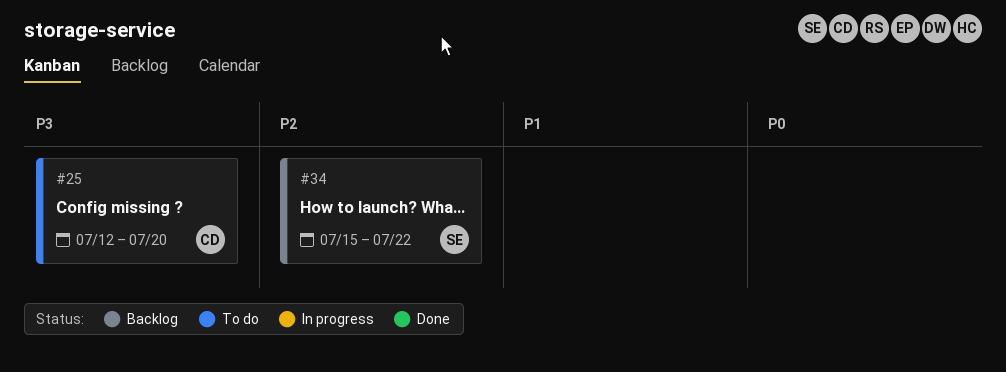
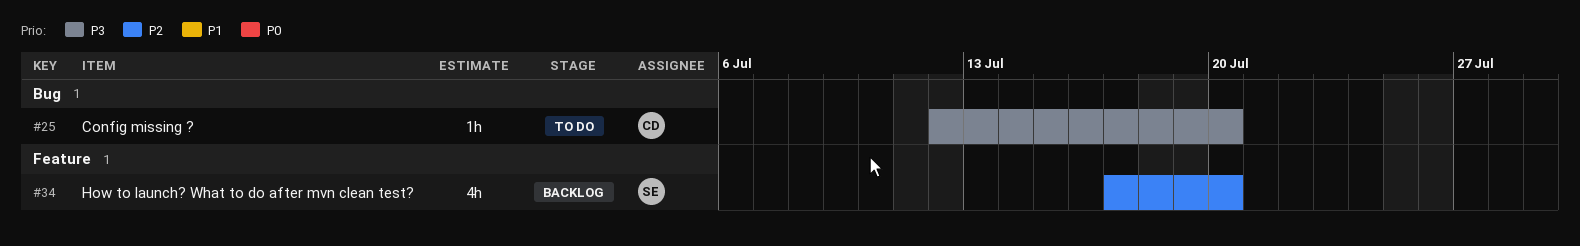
#34, start: Jul 15 -> Jul 17
#34, due: Jul 22 -> Jul 20

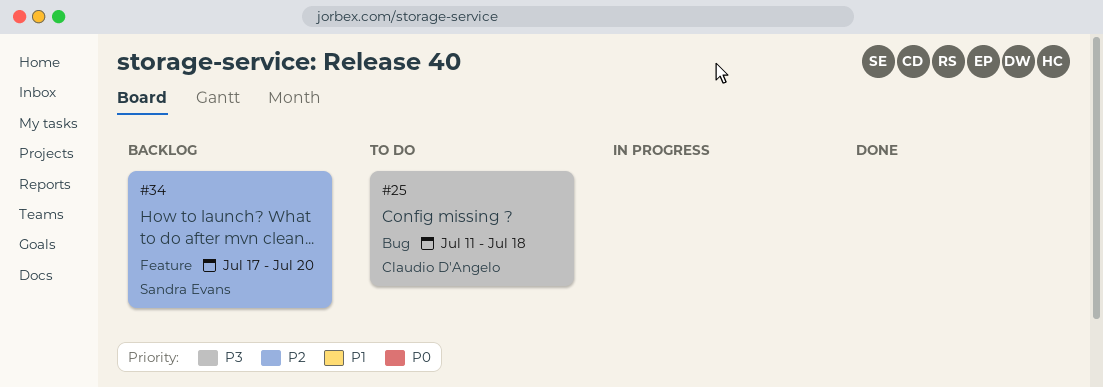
#25, start: Jul 12 -> Jul 11
#25, due: Jul 20 -> Jul 18

